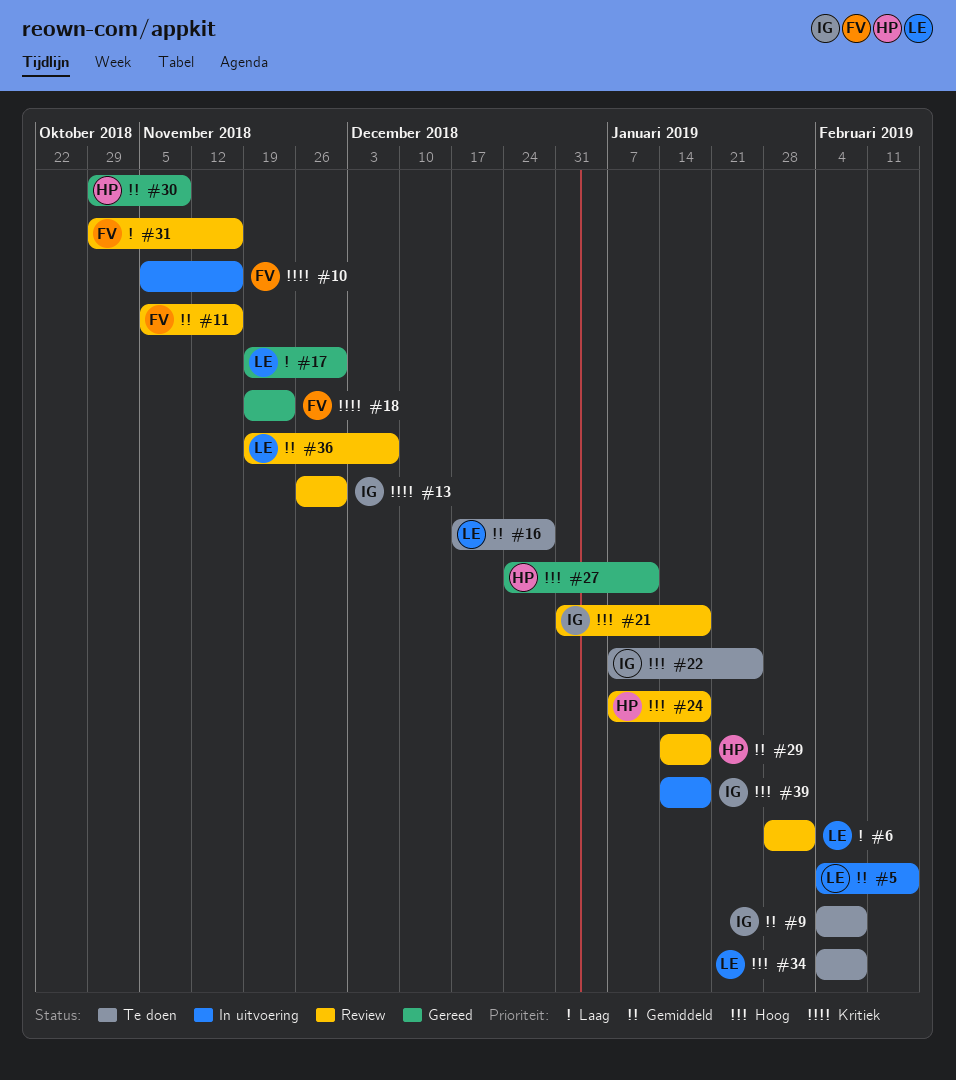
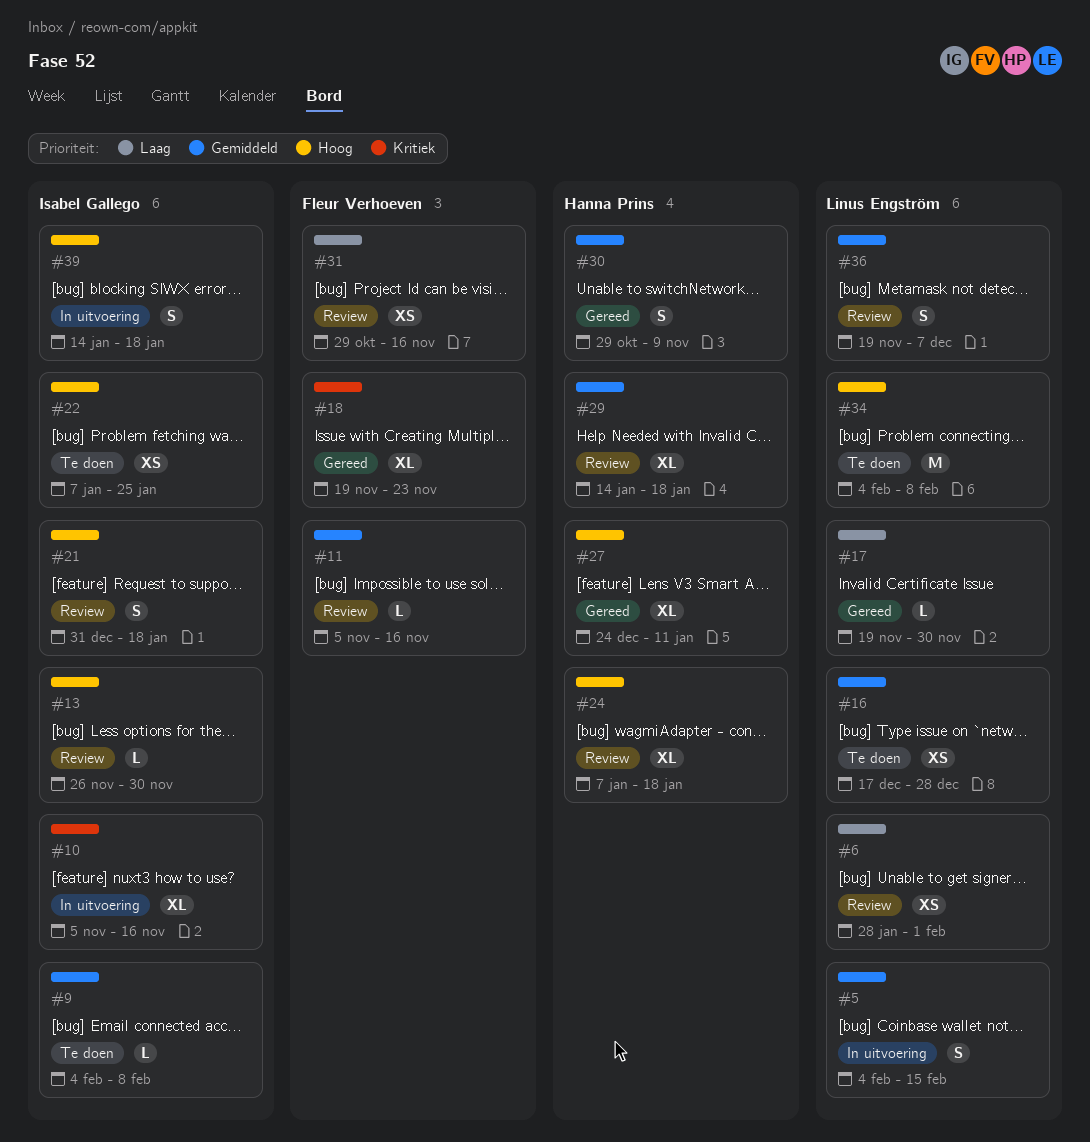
#10, owner: Fleur Verhoeven -> Isabel Gallego
#13, priority: Kritiek -> Hoog

